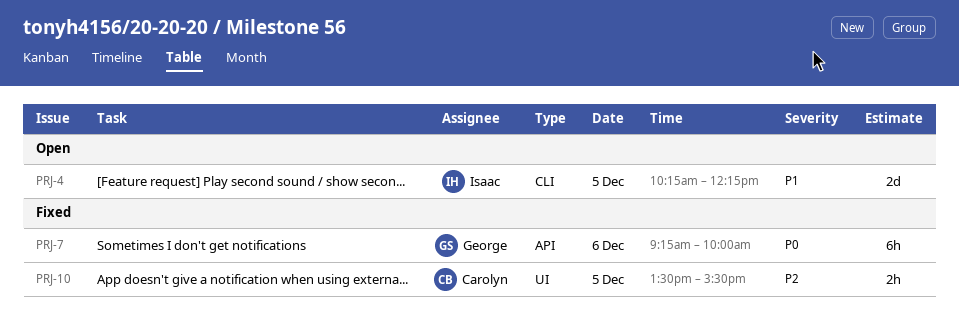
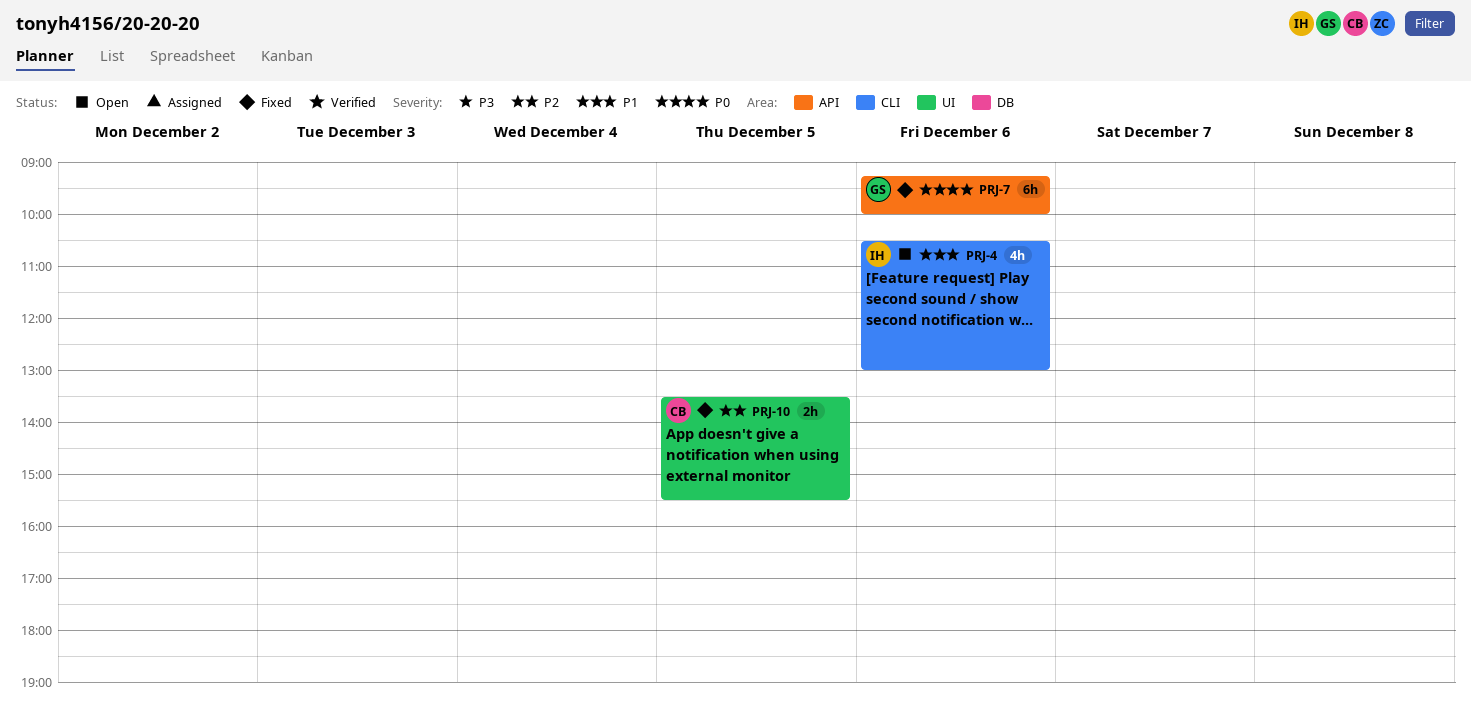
PRJ-4, estimate: 2d -> 4h
PRJ-4, day: Dec 5 -> Dec 6
PRJ-4, begins: 10:15 -> 10:30
PRJ-4, ends: 12:15 -> 13:00

